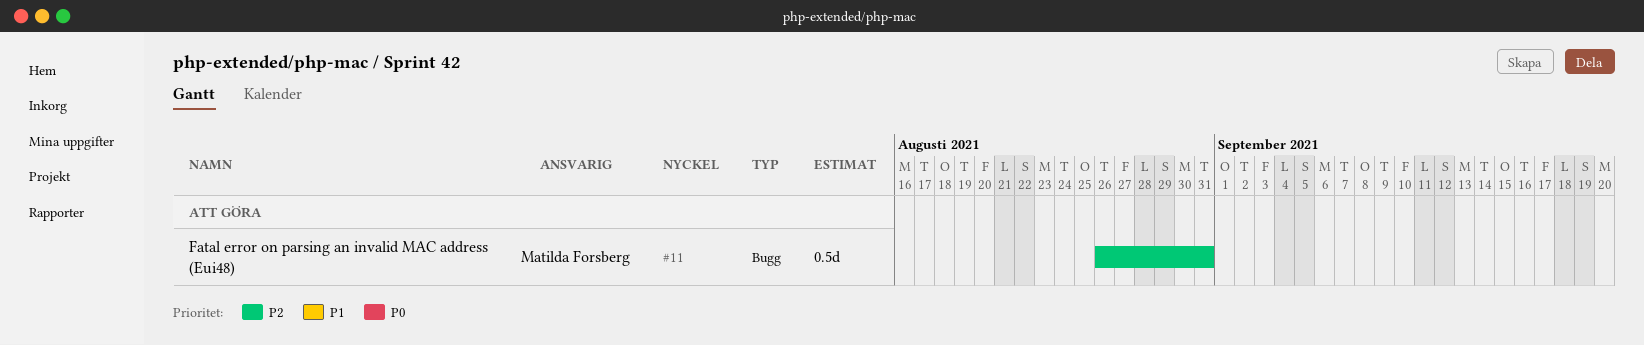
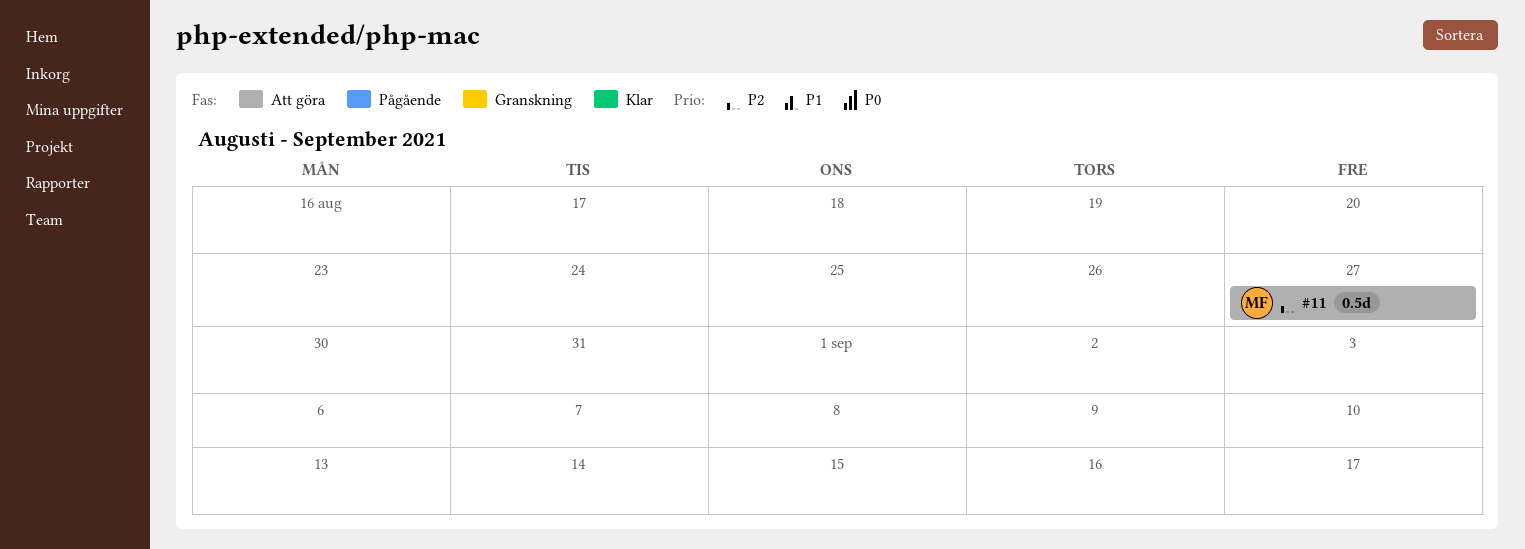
#11, start: Aug 26 -> Aug 27
#11, due: Aug 31 -> Aug 27

